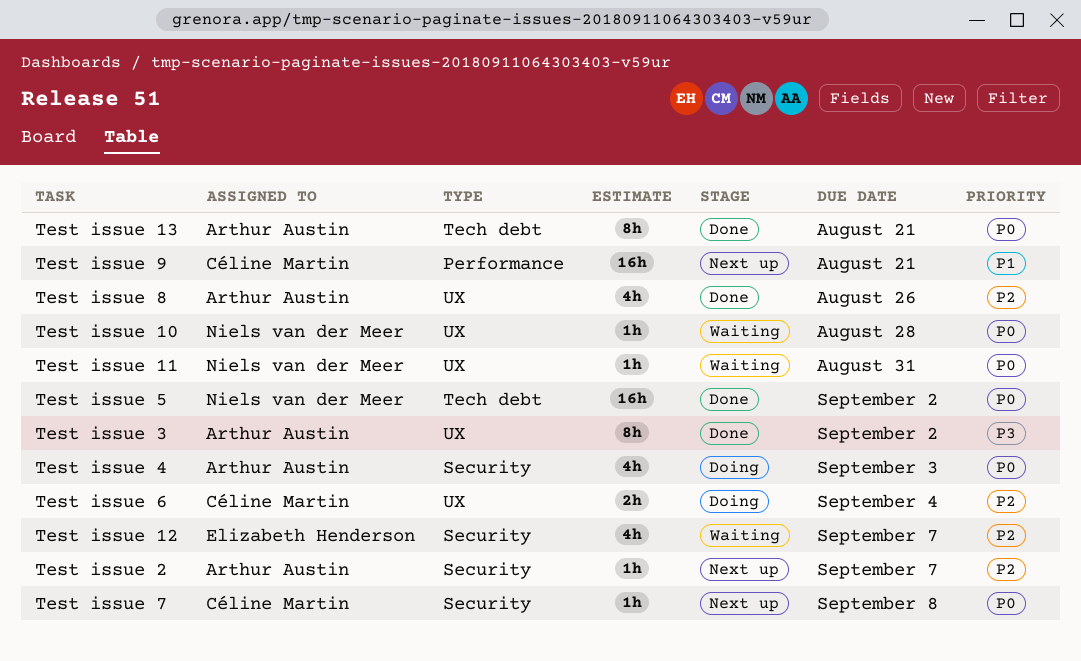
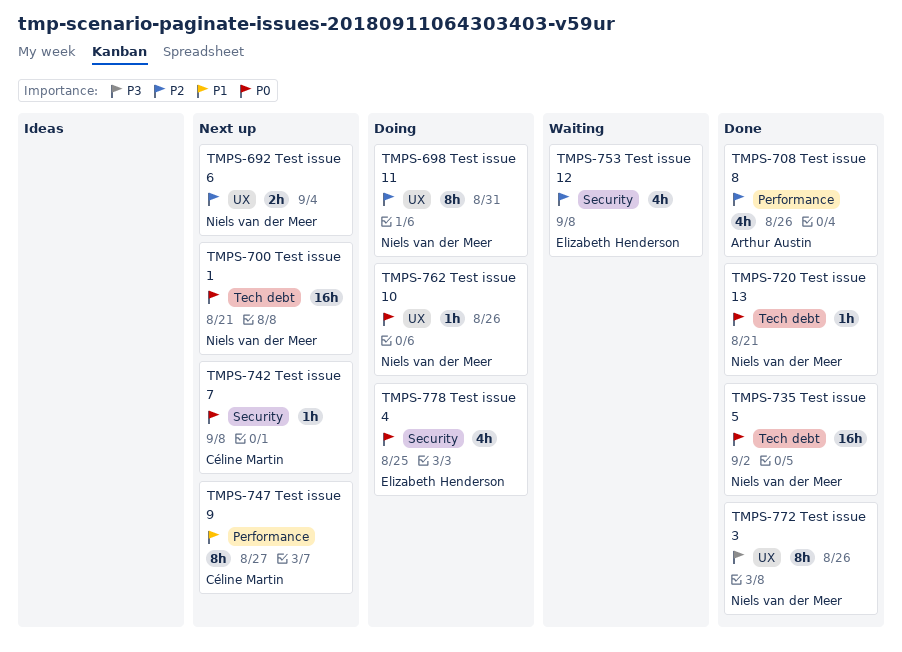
Test issue 1: none -> present
Test issue 10, status: Waiting -> Doing
Test issue 10, due: Aug 28 -> Aug 26
Test issue 11, status: Waiting -> Doing
Test issue 11, priority: P0 -> P2
Test issue 11, estimate: 1h -> 8h
Test issue 12, due: Sep 7 -> Sep 8
Test issue 13, owner: Arthur Austin -> Niels van der Meer
Test issue 13, estimate: 8h -> 1h
Test issue 2: present -> none
Test issue 3, owner: Arthur Austin -> Niels van der Meer
Test issue 3, due: Sep 2 -> Aug 26
Test issue 4, owner: Arthur Austin -> Elizabeth Henderson
Test issue 4, due: Sep 3 -> Aug 25
Test issue 6, status: Doing -> Next up
Test issue 6, owner: Céline Martin -> Niels van der Meer
Test issue 8, label: UX -> Performance
Test issue 9, estimate: 16h -> 8h
Test issue 9, due: Aug 21 -> Aug 27

